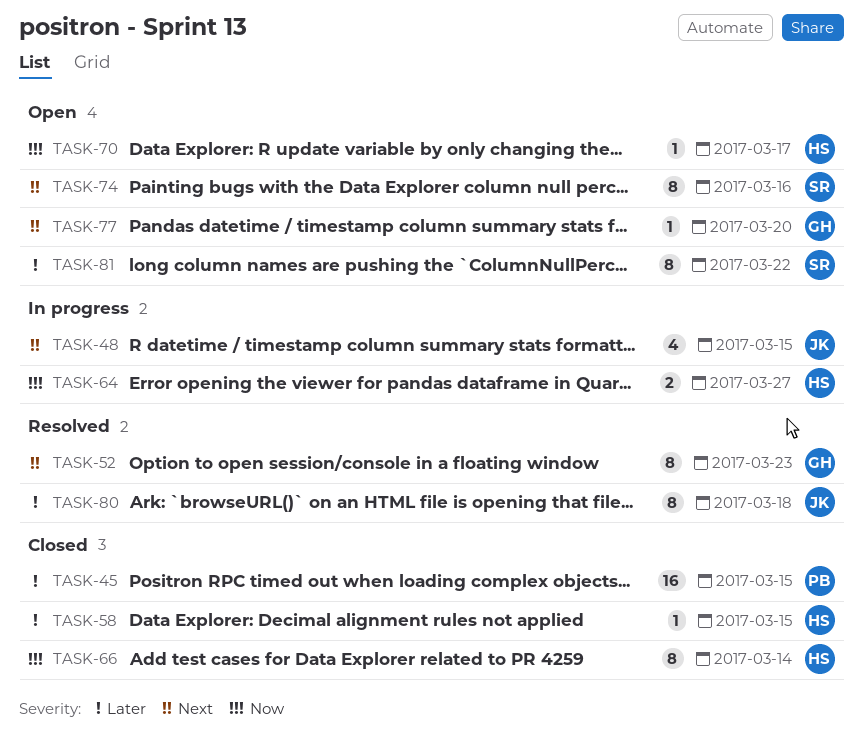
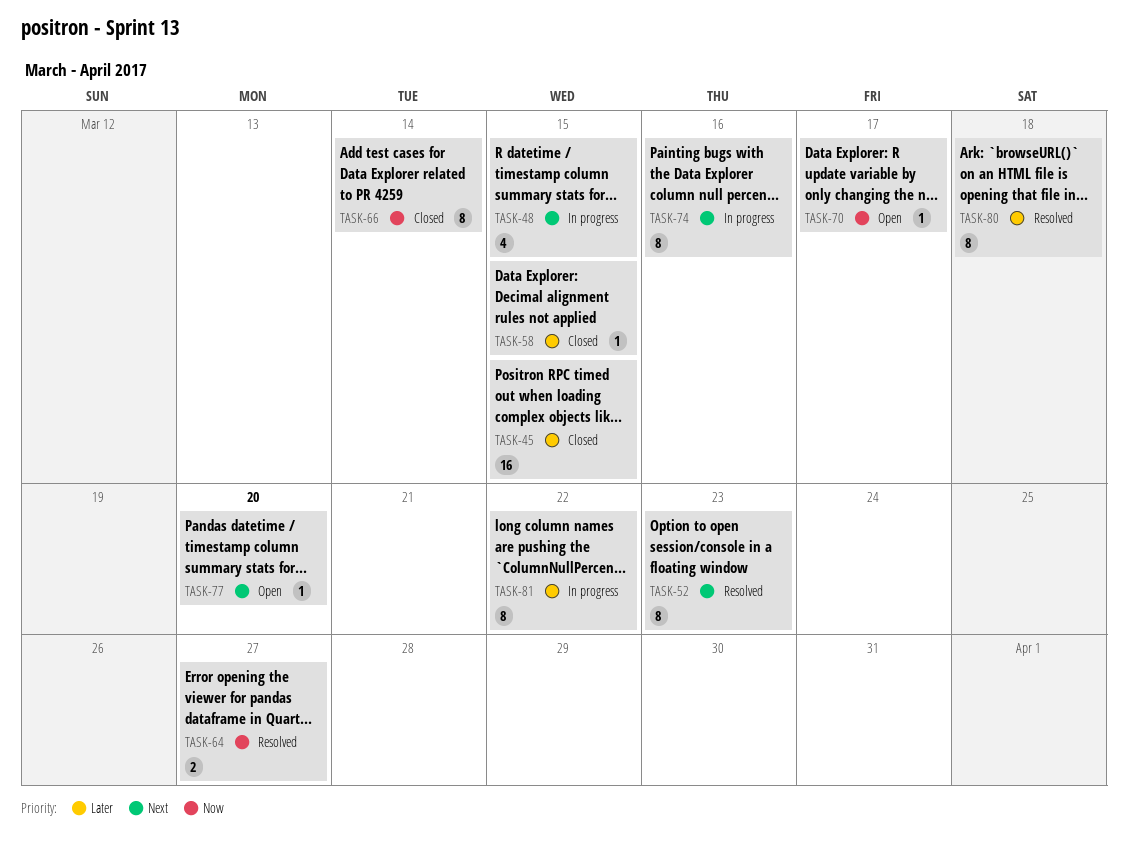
TASK-64, status: In progress -> Resolved
TASK-74, status: Open -> In progress
TASK-81, status: Open -> In progress

